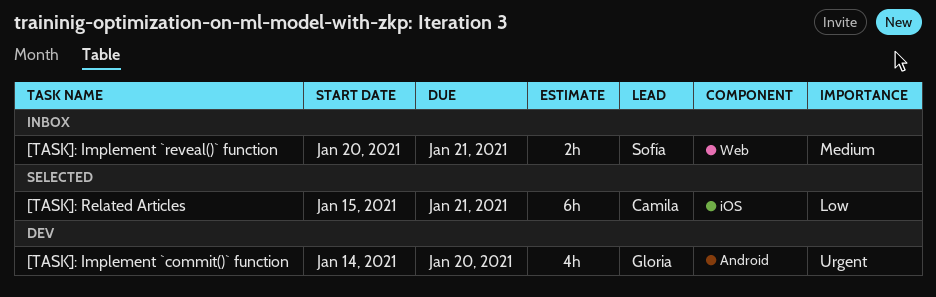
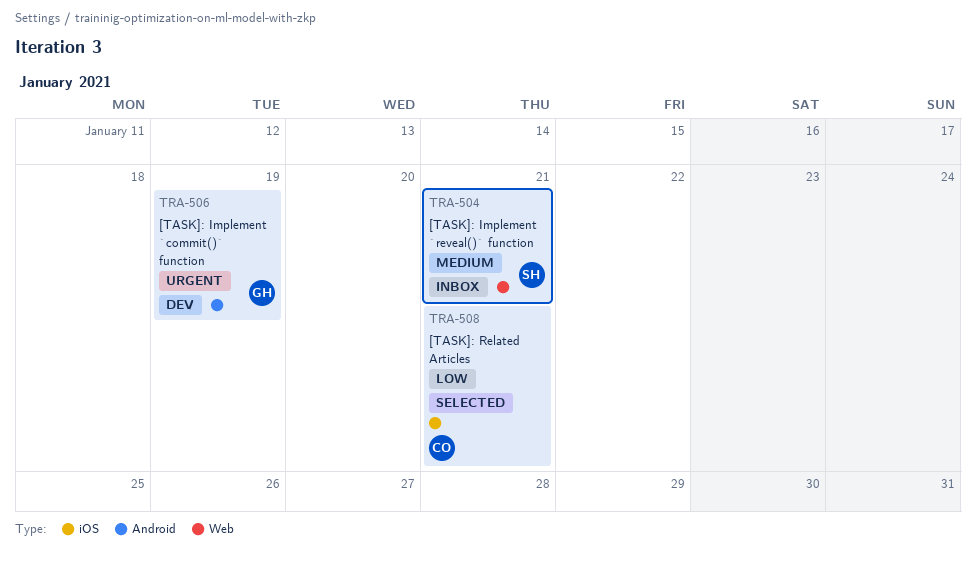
[TASK]: Implement `commit()` function, due: Jan 20 -> Jan 19

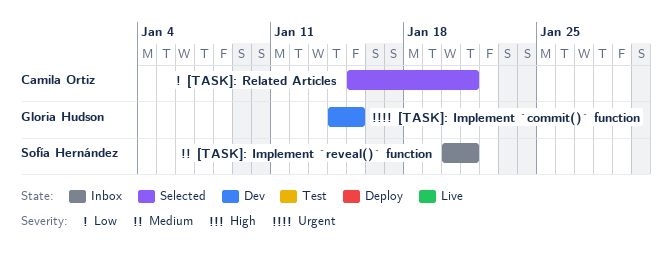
[TASK]: Implement `commit()` function, due: Jan 19 -> Jan 15

